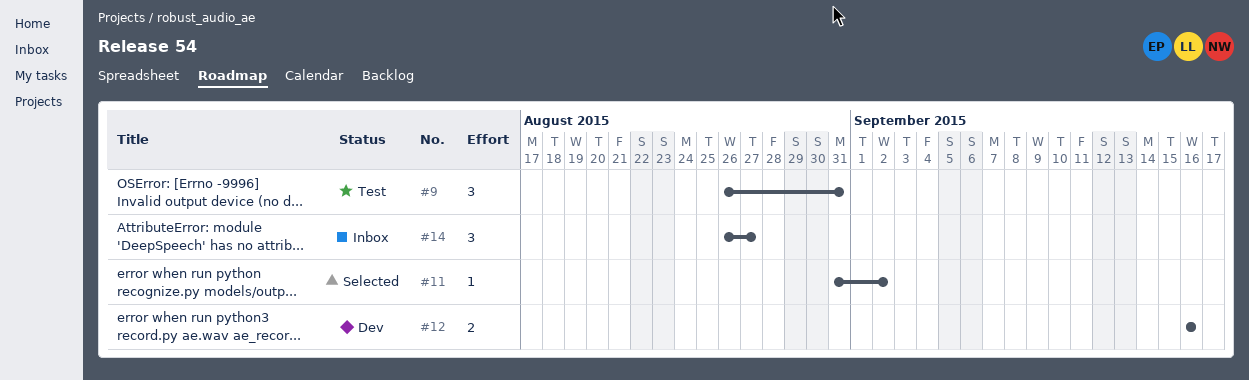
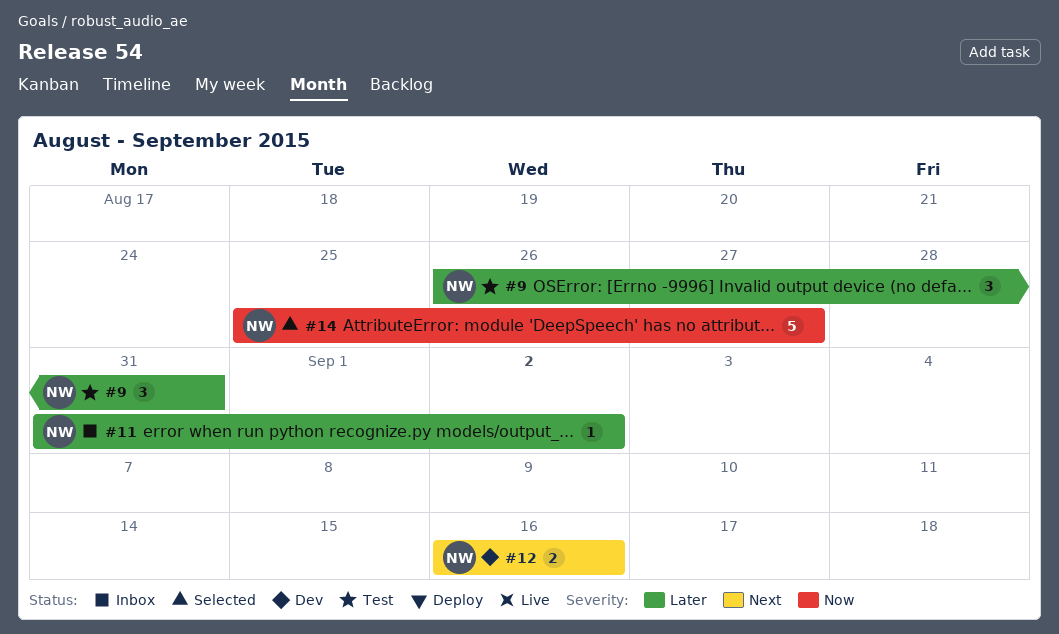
#11, status: Selected -> Inbox
#14, status: Inbox -> Selected
#14, estimate: 3 -> 5
#14, start: Aug 26 -> Aug 25

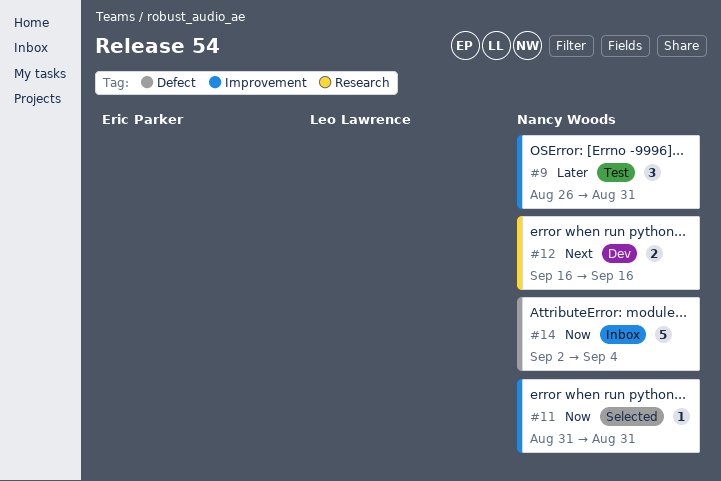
#11, status: Inbox -> Selected
#11, priority: Later -> Now
#11, due: Sep 2 -> Aug 31
#14, status: Selected -> Inbox
#14, start: Aug 25 -> Sep 2
#14, due: Aug 27 -> Sep 4

